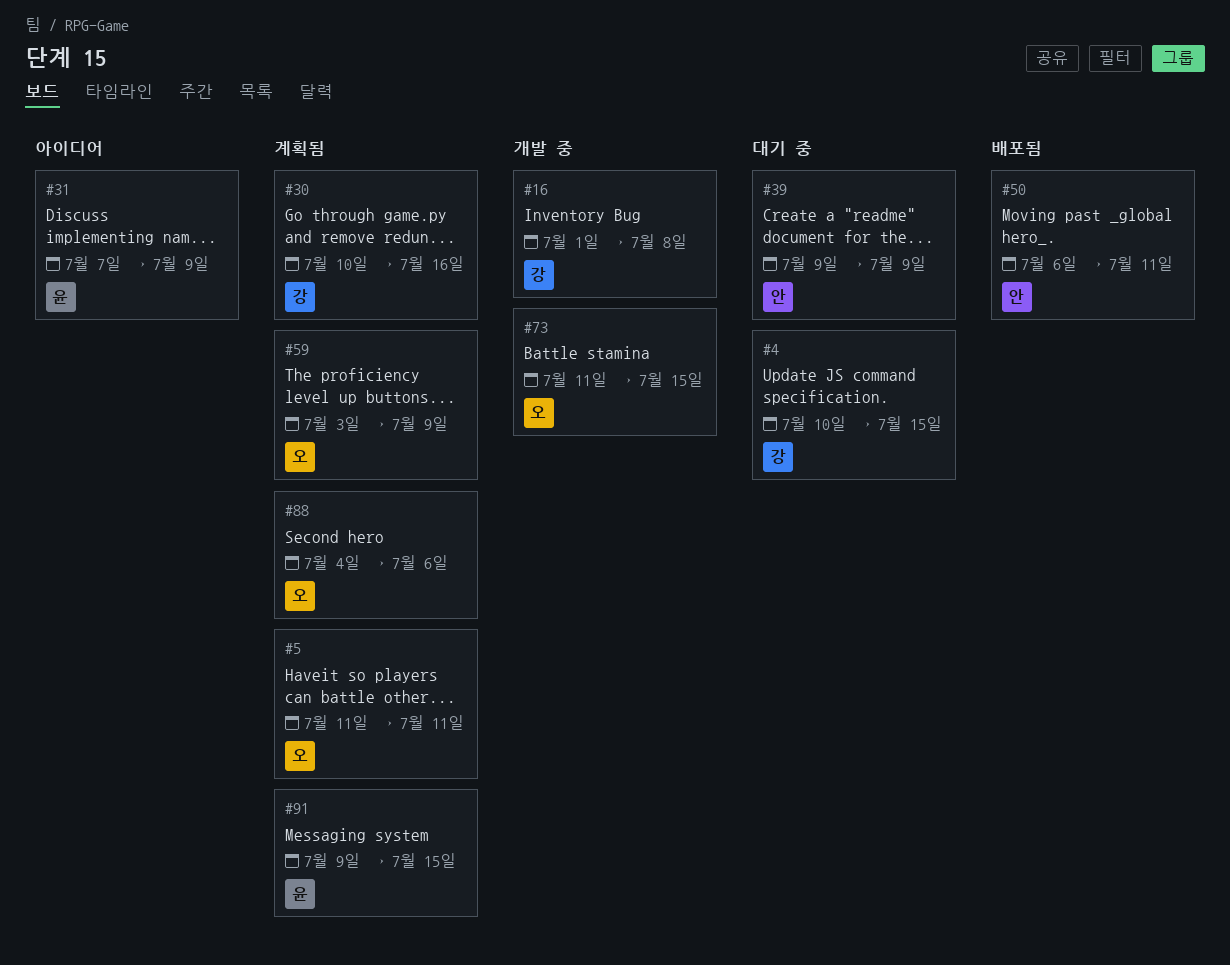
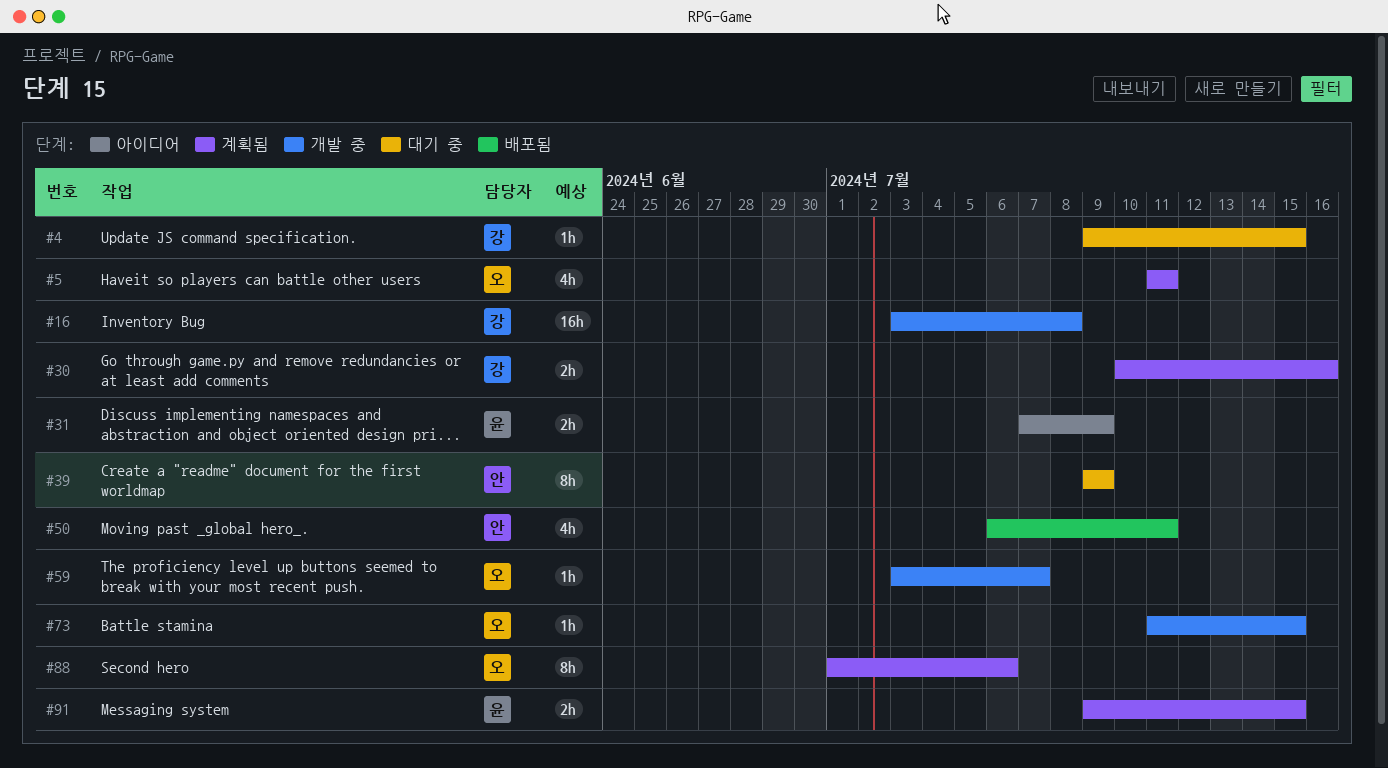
#4, start: Jul 10 -> Jul 9
#16, start: Jul 1 -> Jul 3
#59, status: 계획됨 -> 개발 중
#59, due: Jul 9 -> Jul 7
#88, start: Jul 4 -> Jul 1

